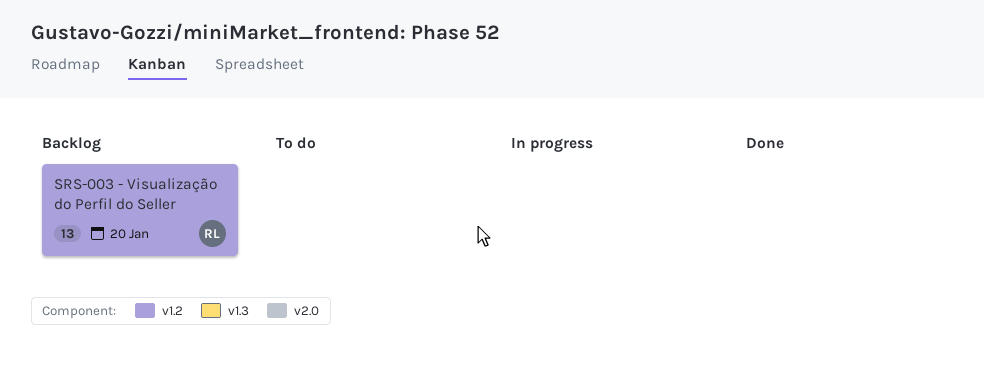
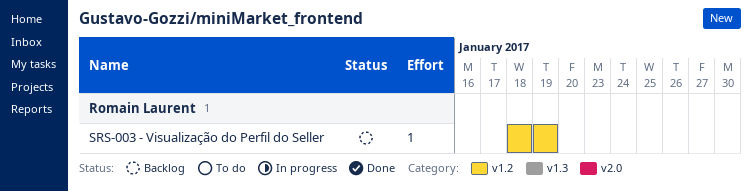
SRS-003 - Visualização do Perfil do Seller, estimate: 13 -> 1
SRS-003 - Visualização do Perfil do Seller, due: Jan 20 -> Jan 19

